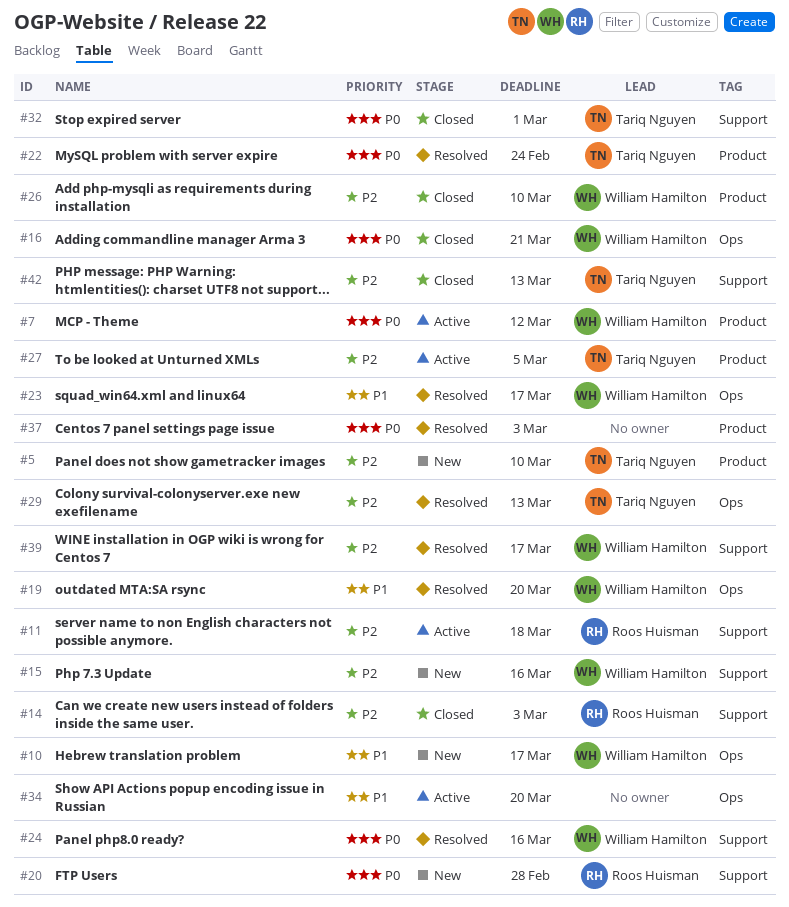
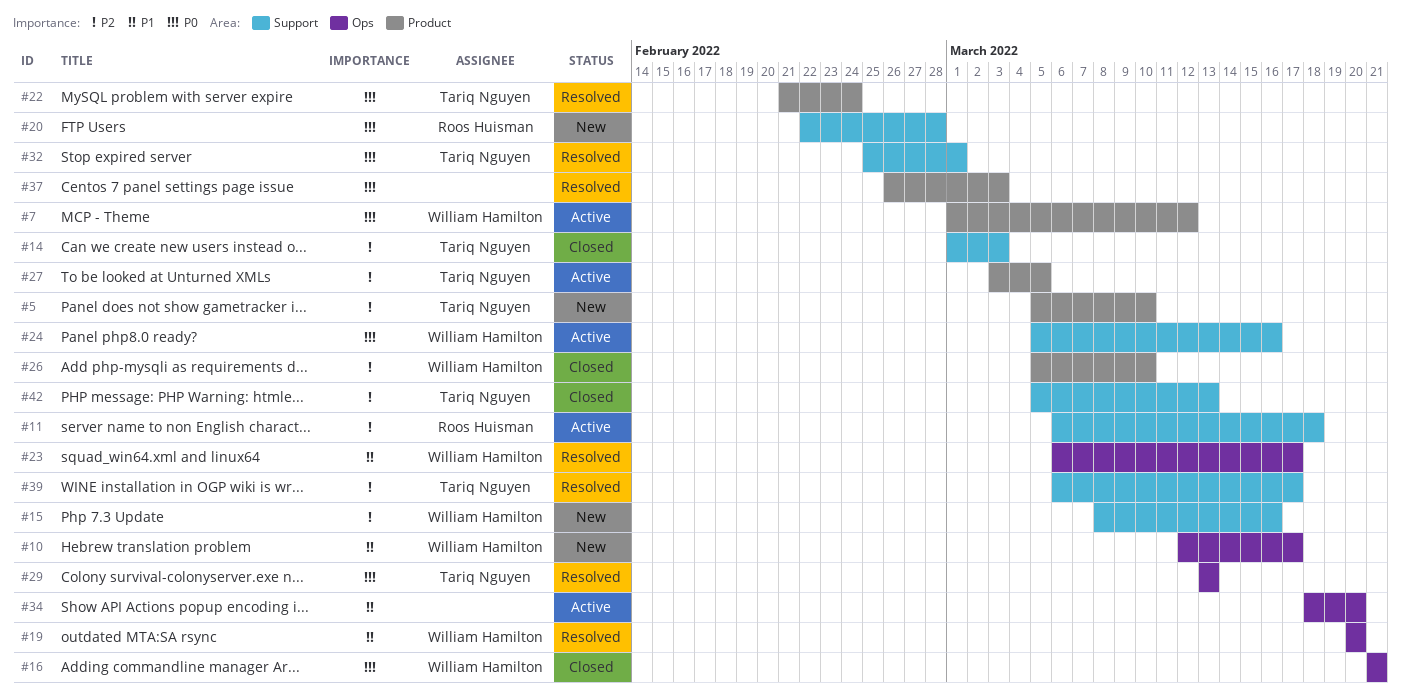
#14, owner: Roos Huisman -> Tariq Nguyen
#24, status: Resolved -> Active
#29, priority: P2 -> P0
#32, status: Closed -> Resolved
#39, owner: William Hamilton -> Tariq Nguyen

